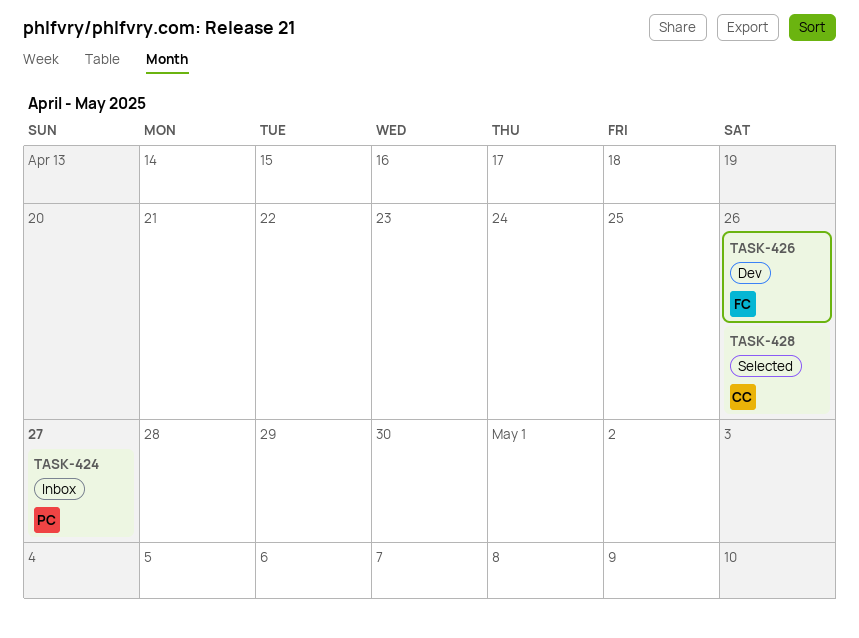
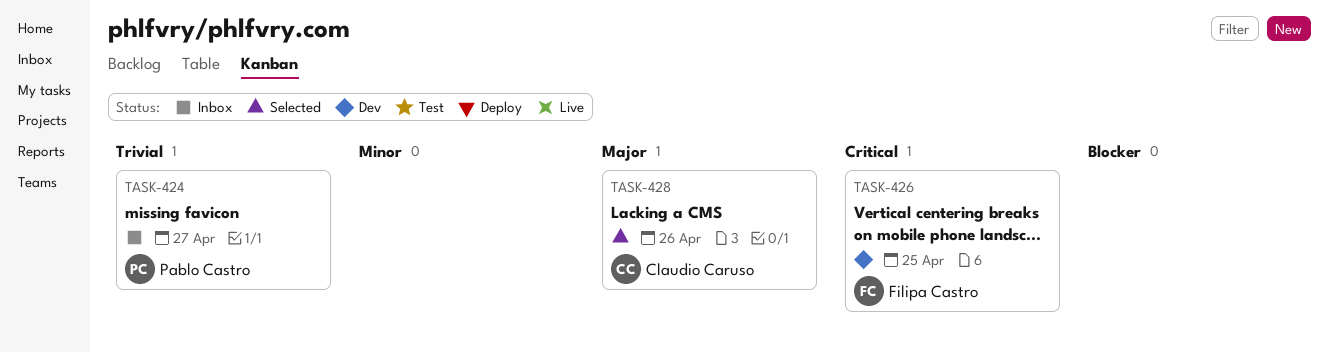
TASK-426, due: Apr 26 -> Apr 25

